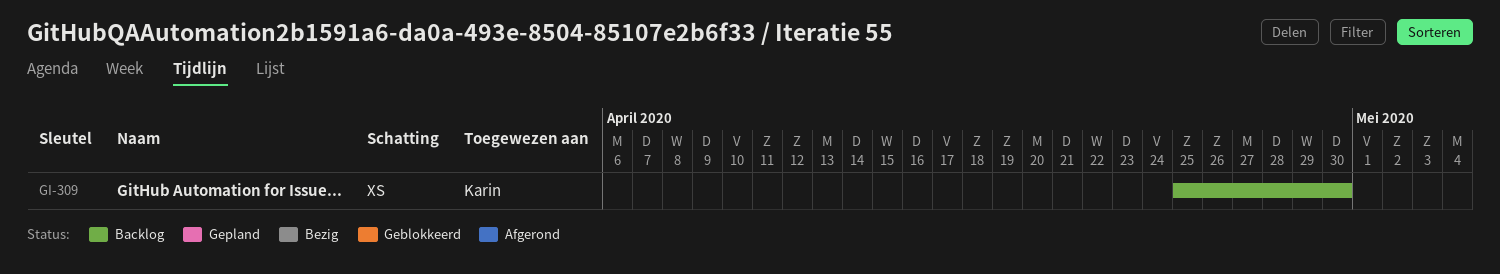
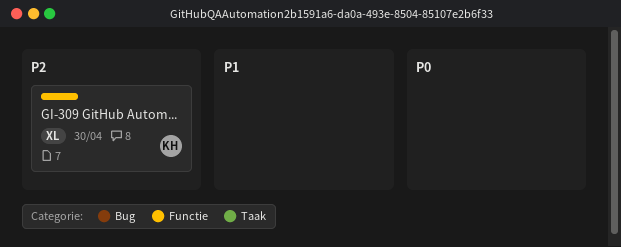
GI-309, estimate: XS -> XL

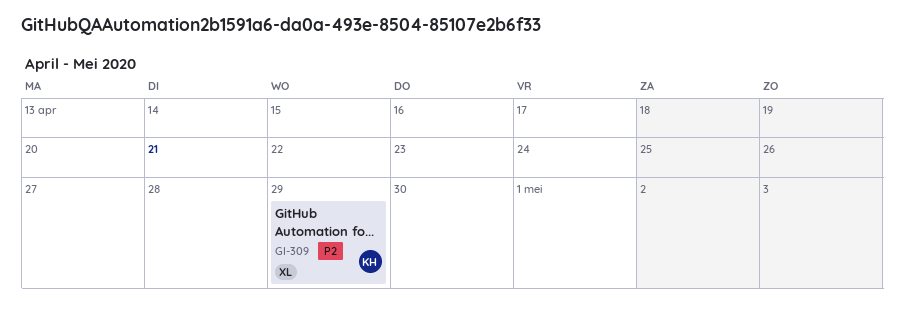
GI-309, due: Apr 30 -> Apr 29

